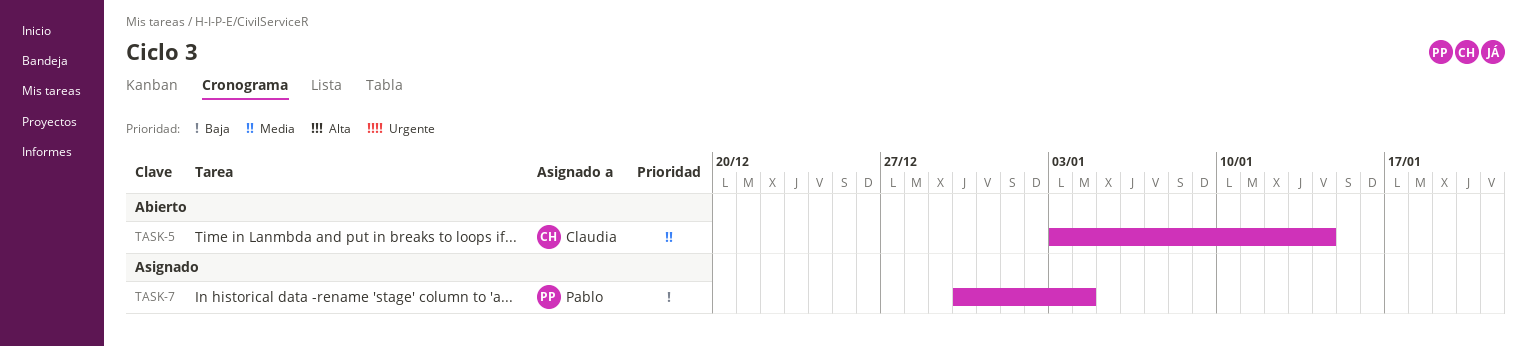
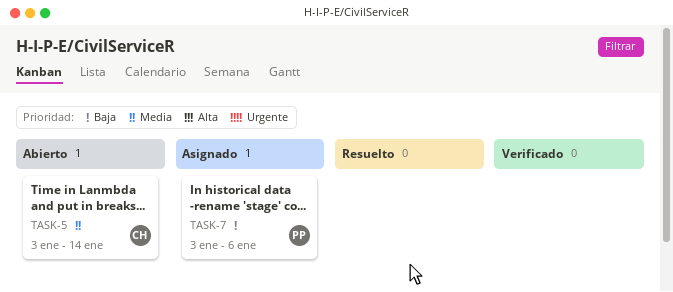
TASK-7, start: Dec 30 -> Jan 3
TASK-7, due: Jan 4 -> Jan 6

